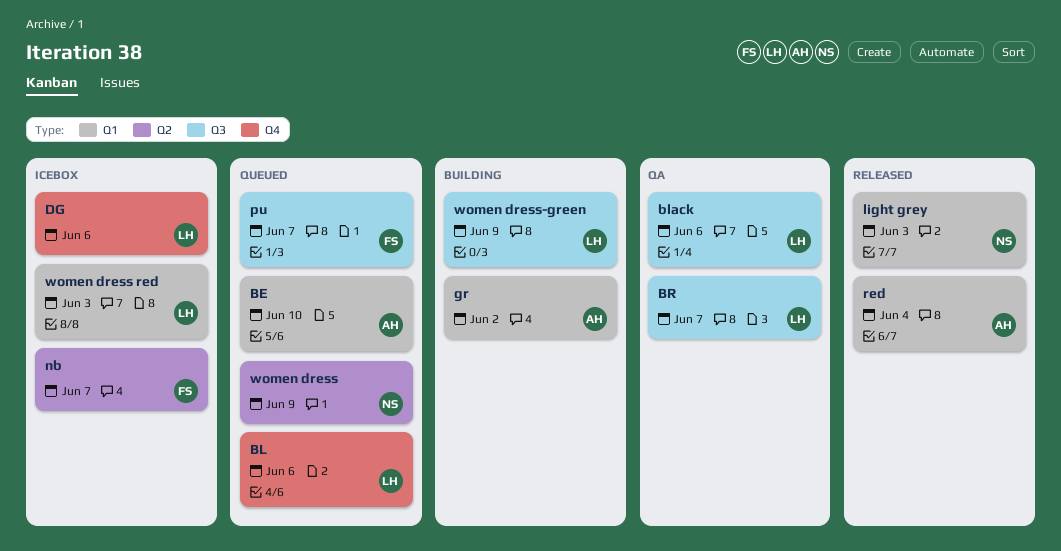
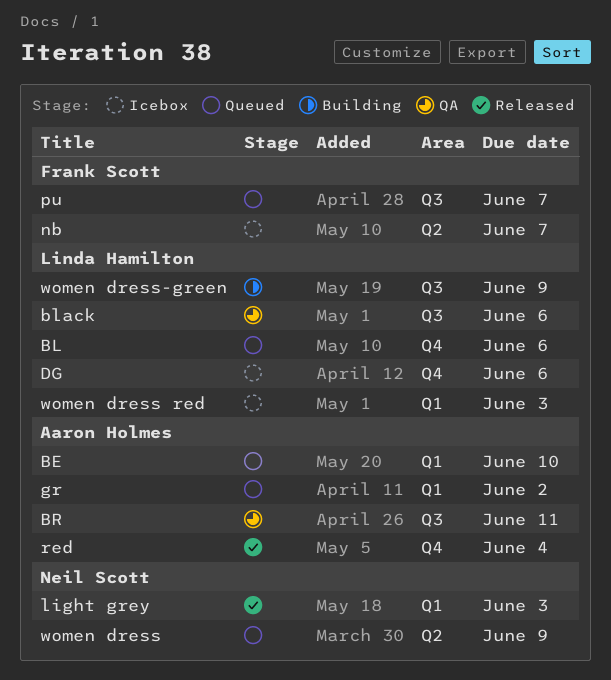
BR, owner: Linda Hamilton -> Aaron Holmes
BR, due: Jun 7 -> Jun 11
gr, status: Building -> Queued
red, label: Q1 -> Q4

